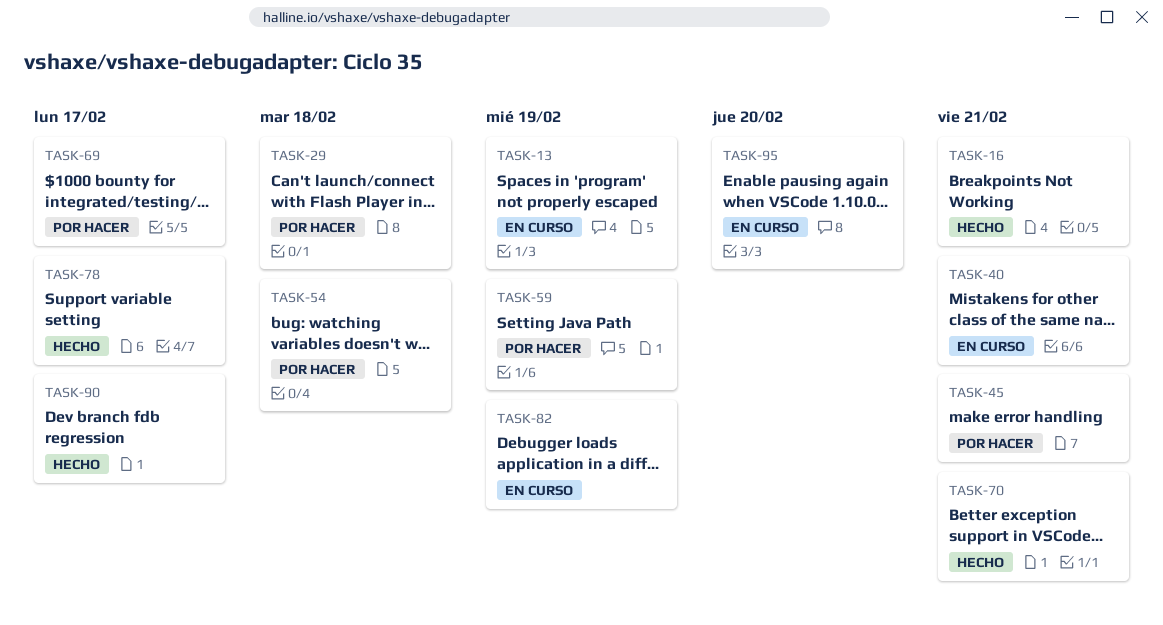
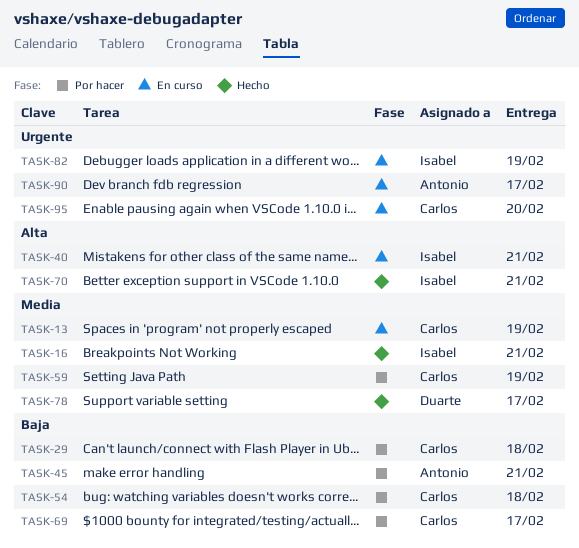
TASK-90, status: Hecho -> En curso

